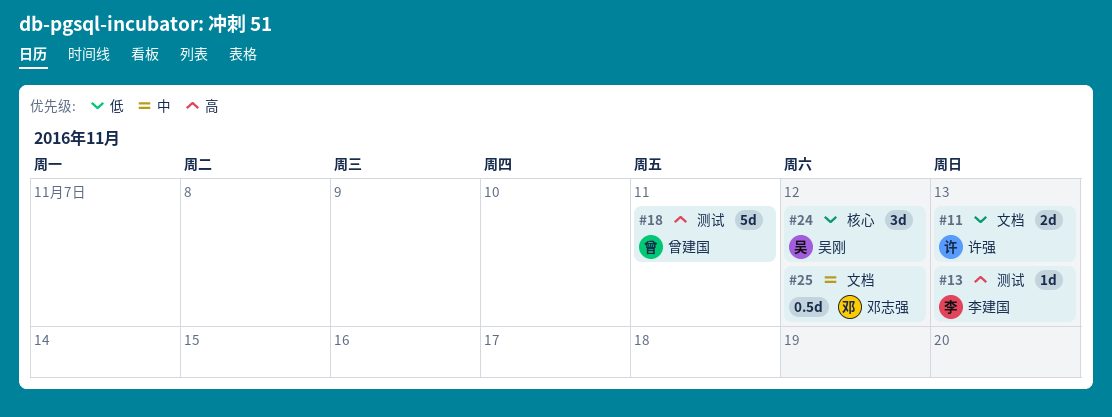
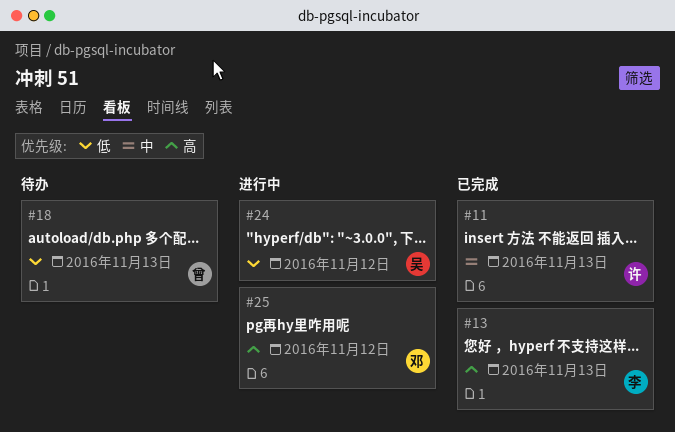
#11, priority: 低 -> 中
#18, priority: 高 -> 低
#18, due: Nov 11 -> Nov 13
#25, priority: 中 -> 高

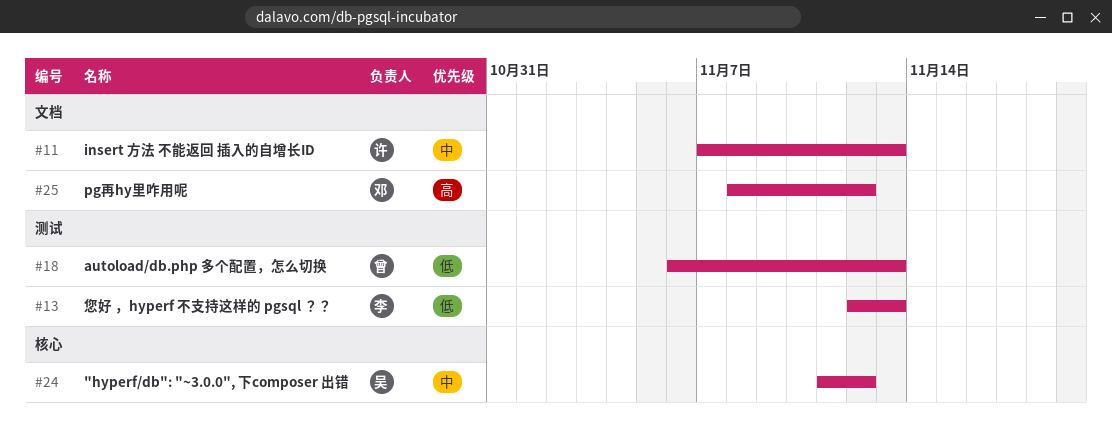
#13, priority: 高 -> 低
#24, priority: 低 -> 中

